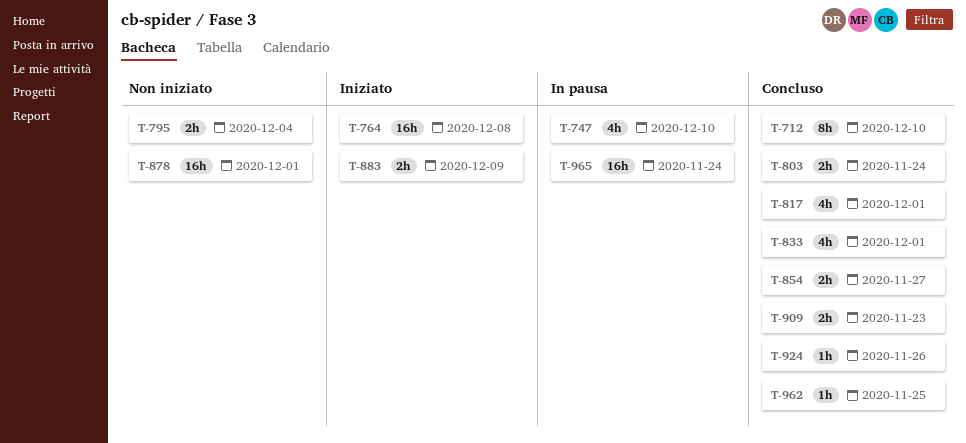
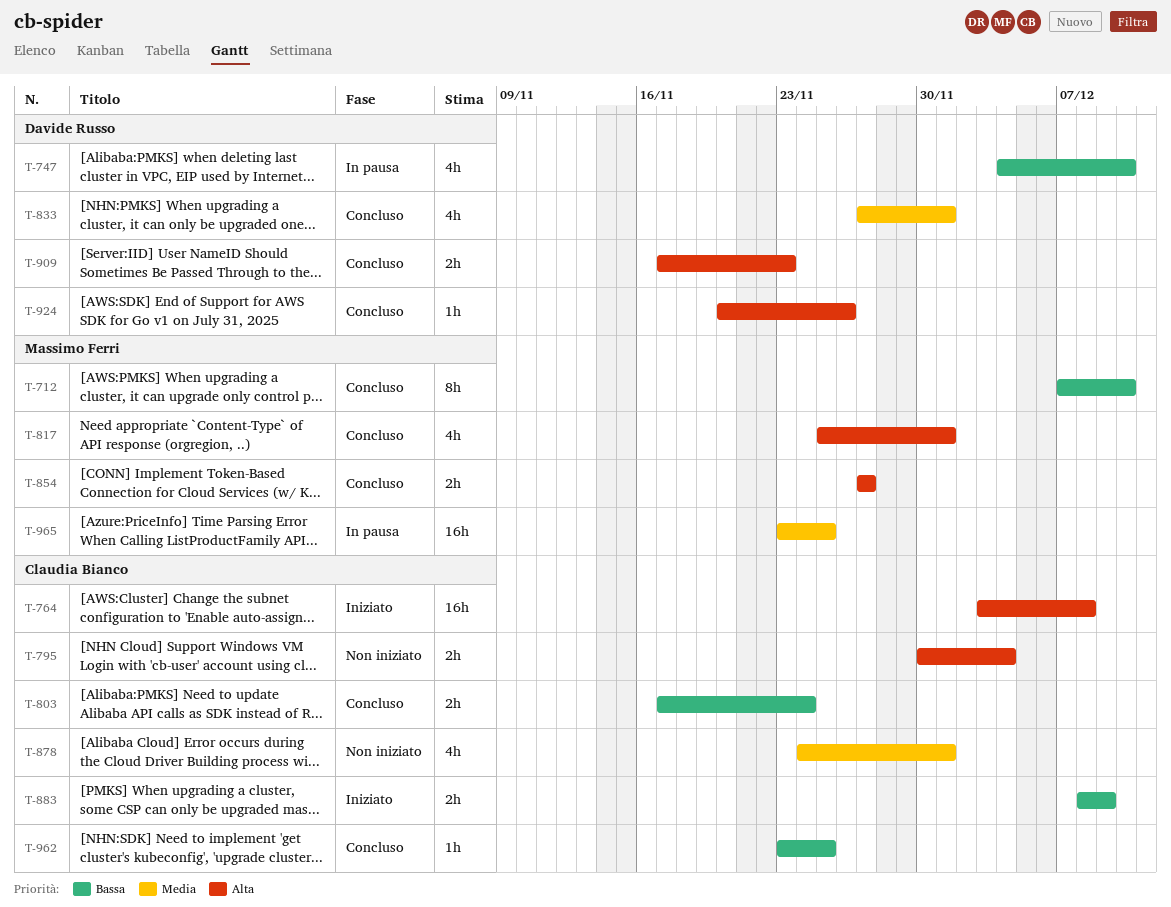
T-878, estimate: 16h -> 4h
T-965, due: Nov 24 -> Nov 25

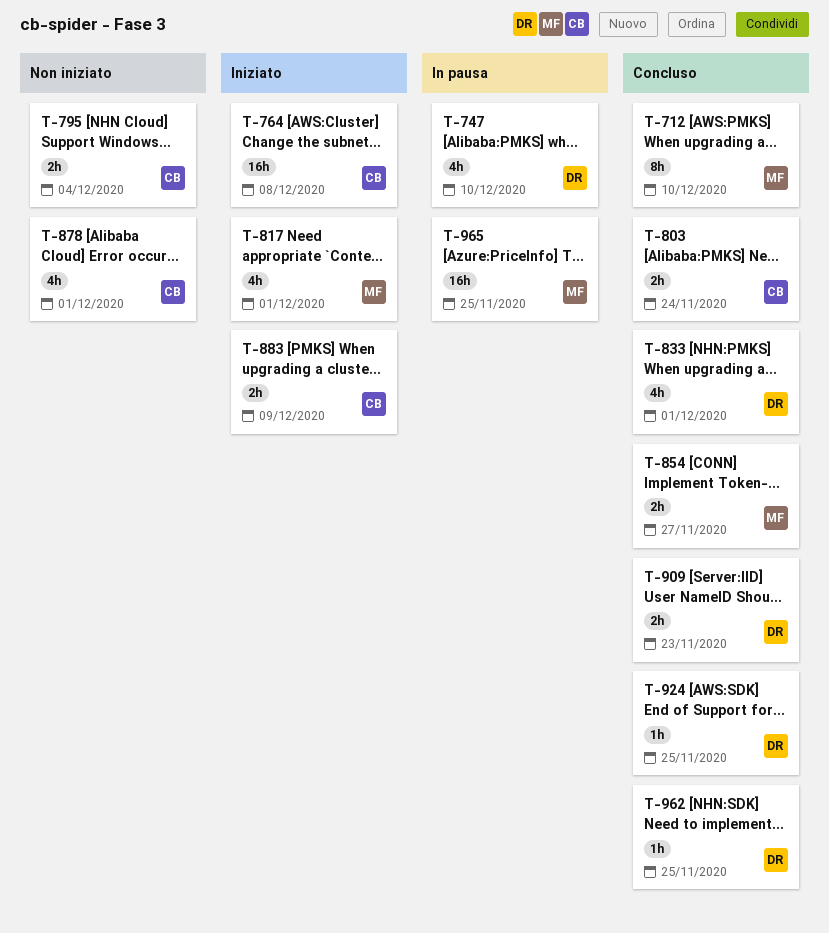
T-817, status: Concluso -> Iniziato
T-924, due: Nov 26 -> Nov 25
T-962, owner: Claudia Bianco -> Davide Russo

